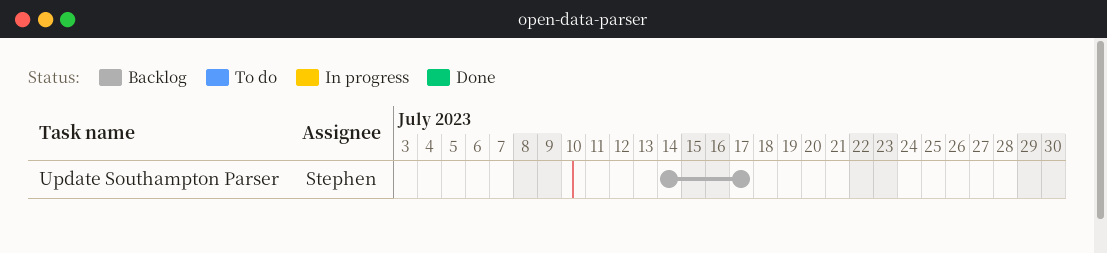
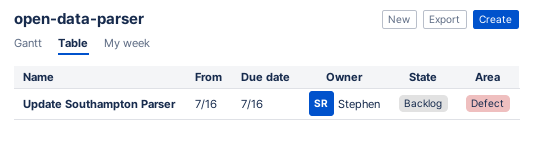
Update Southampton Parser, start: Jul 14 -> Jul 16
Update Southampton Parser, due: Jul 17 -> Jul 16

